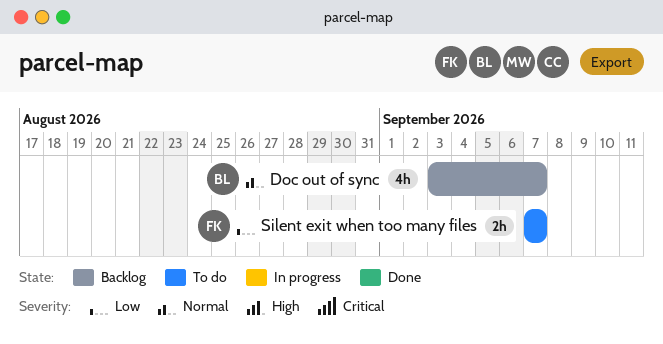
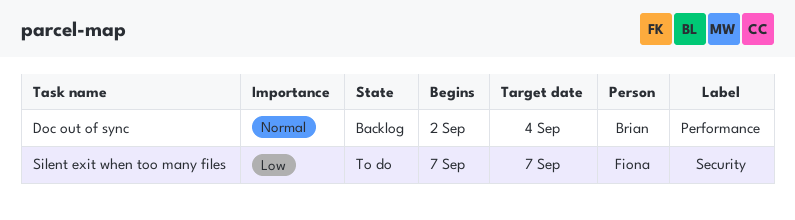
Doc out of sync, start: Sep 3 -> Sep 2
Doc out of sync, due: Sep 7 -> Sep 4

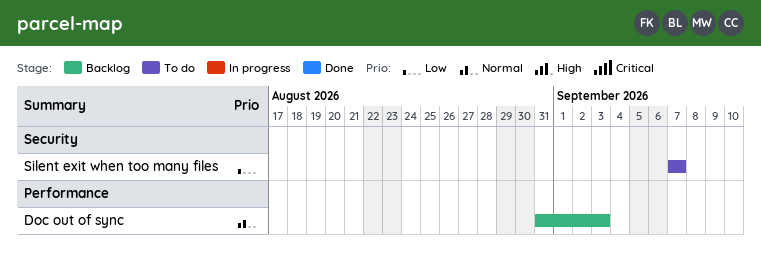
Doc out of sync, start: Sep 2 -> Aug 31
Doc out of sync, due: Sep 4 -> Sep 3

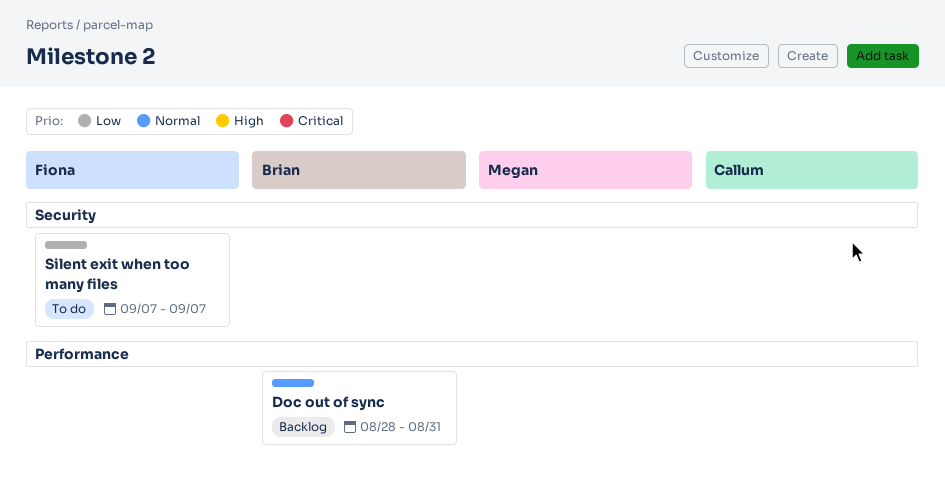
Doc out of sync, start: Aug 31 -> Aug 28
Doc out of sync, due: Sep 3 -> Aug 31

